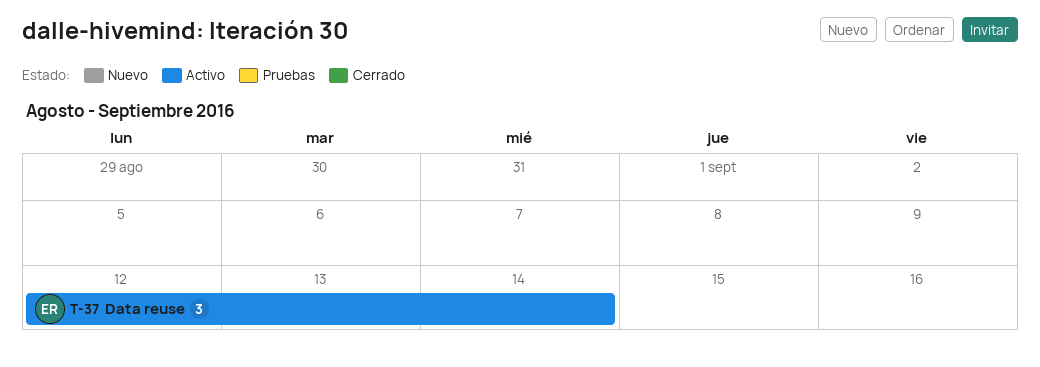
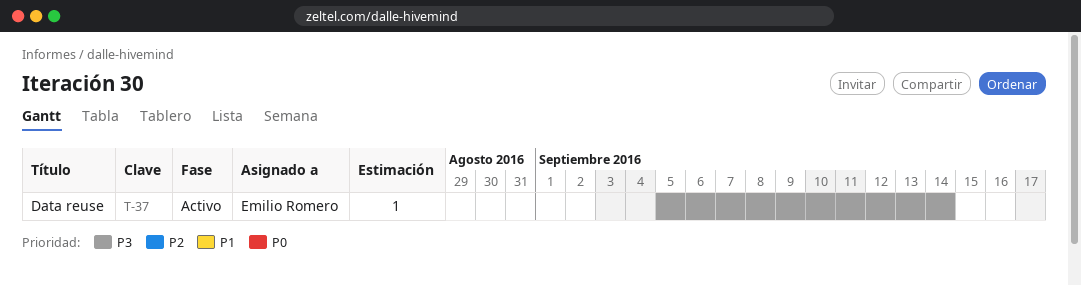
T-37, estimate: 3 -> 1
T-37, start: Sep 12 -> Sep 5

